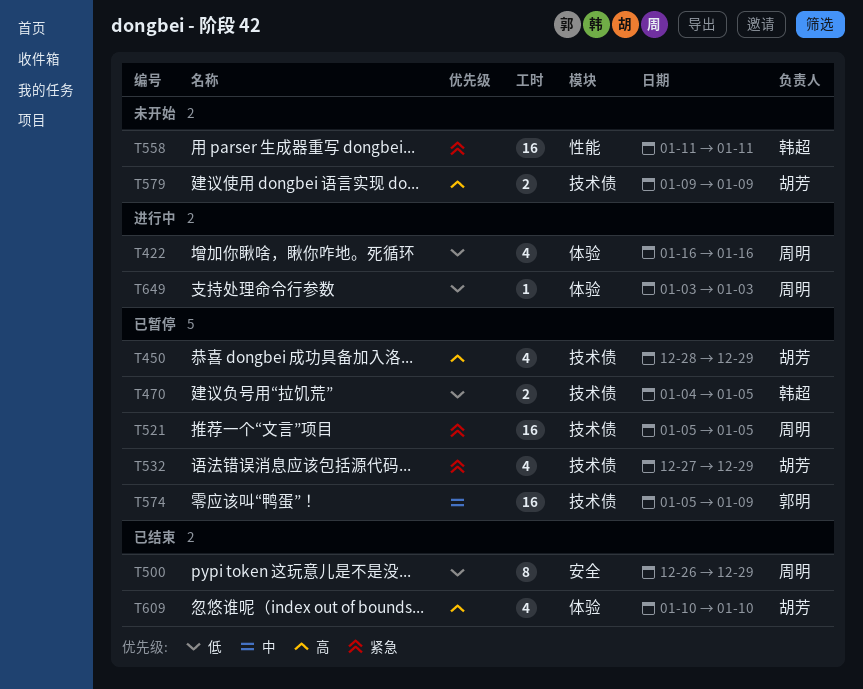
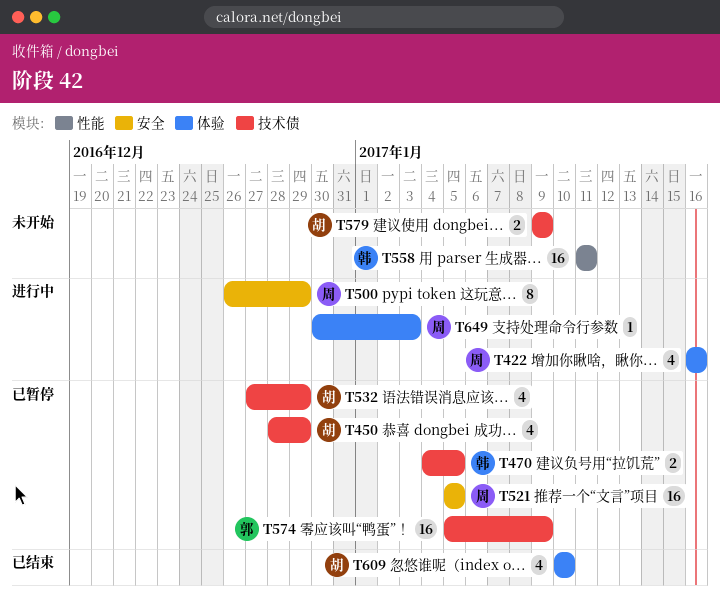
T500, status: 已结束 -> 进行中
T521, label: 技术债 -> 安全
T649, start: Jan 3 -> Dec 30

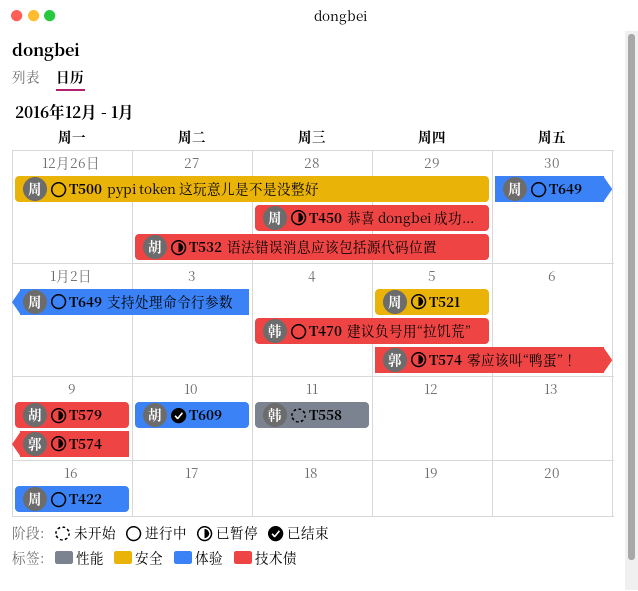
T450, owner: 胡 -> 周
T470, status: 已暂停 -> 进行中
T579, status: 未开始 -> 已暂停

